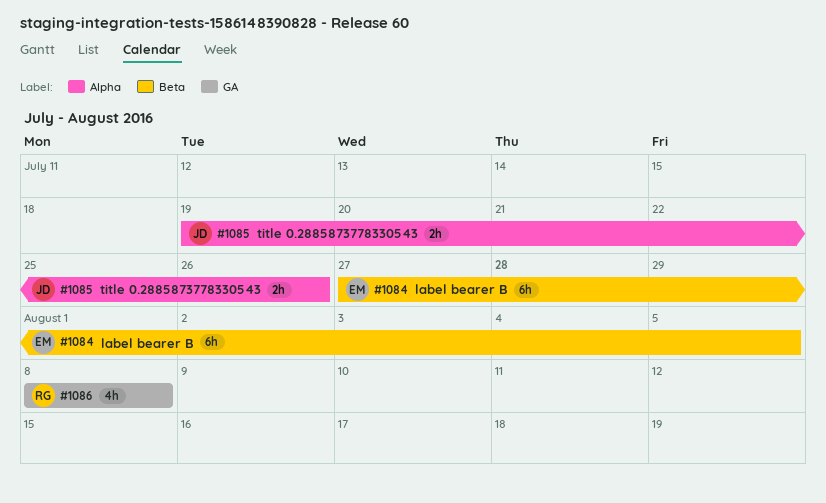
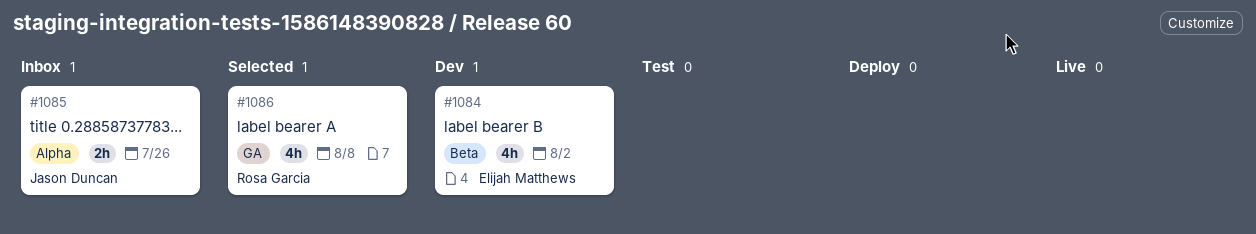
#1084, estimate: 6h -> 4h
#1084, due: Aug 5 -> Aug 2

